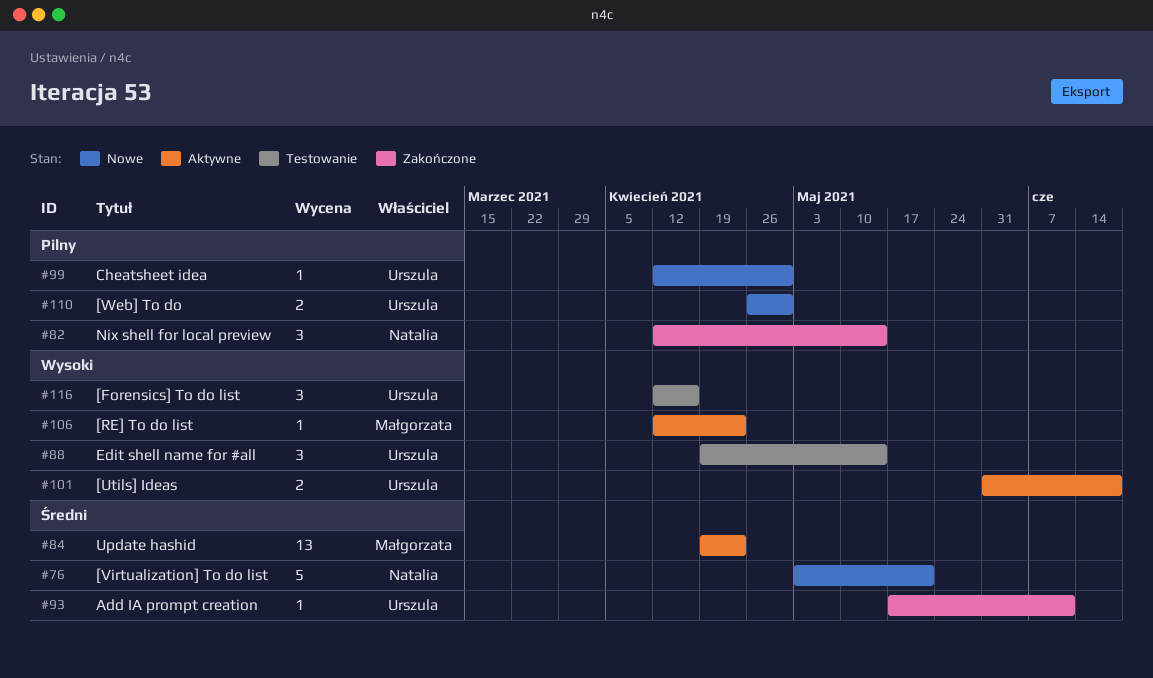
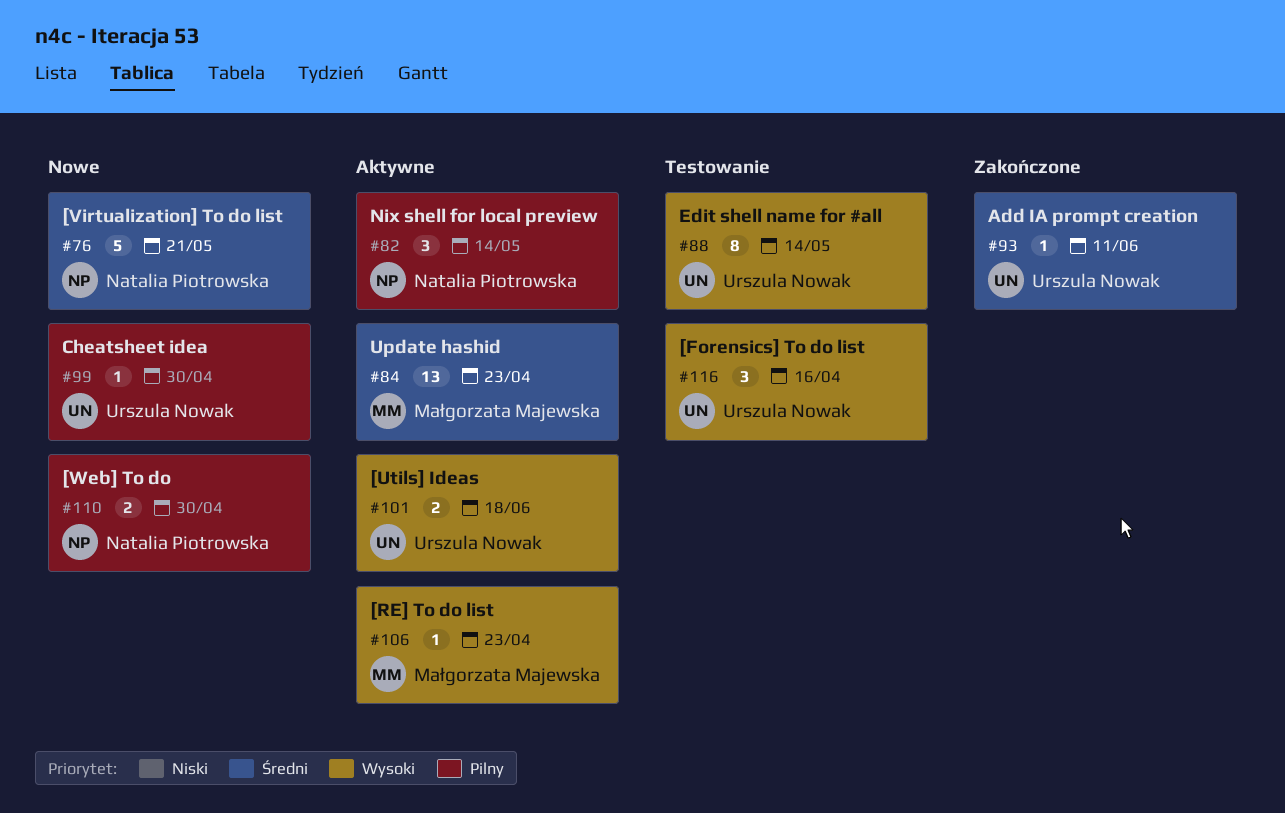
#82, status: Zakończone -> Aktywne
#88, estimate: 3 -> 8
#110, owner: Urszula Nowak -> Natalia Piotrowska

